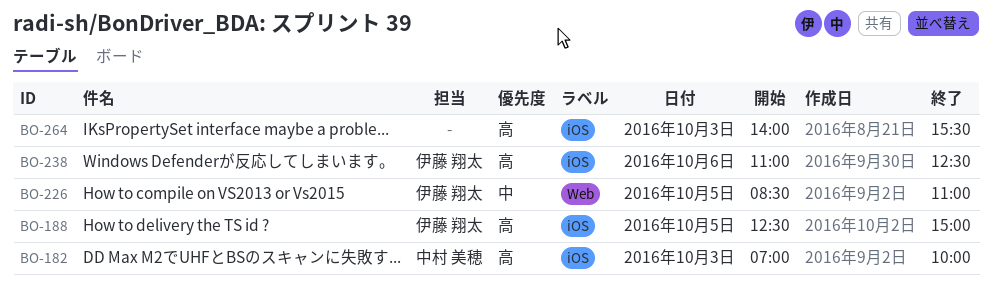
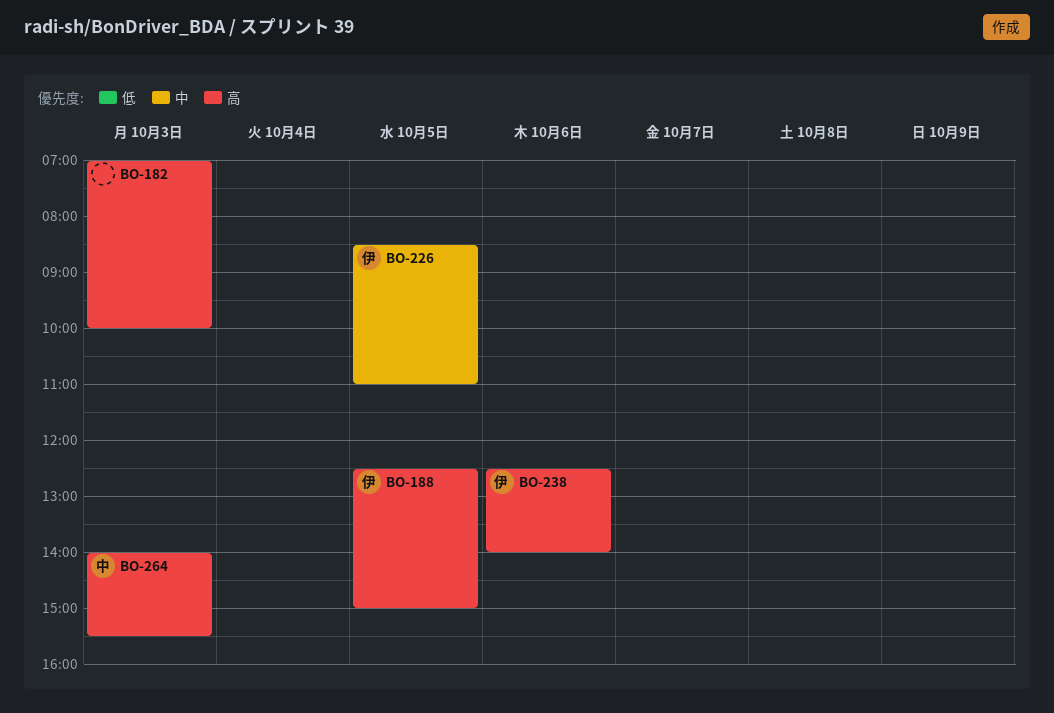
BO-182, owner: 中村 美穂 -> none
BO-238, begins: 11:00 -> 12:30
BO-238, ends: 12:30 -> 14:00
BO-264, owner: none -> 中村 美穂

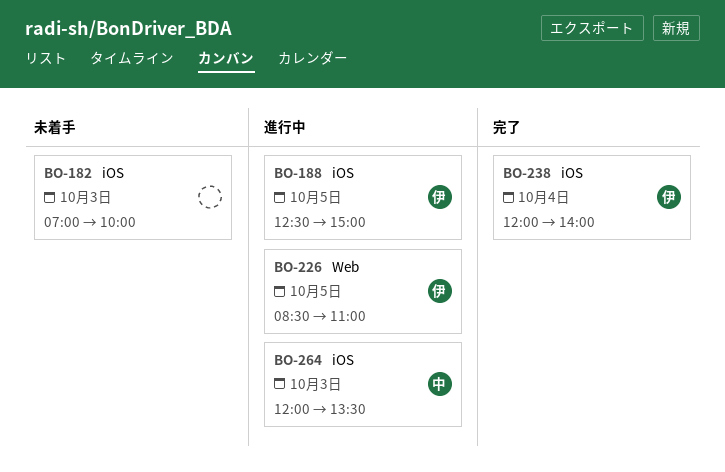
BO-238, day: Oct 6 -> Oct 4
BO-238, begins: 12:30 -> 12:00
BO-264, begins: 14:00 -> 12:00
BO-264, ends: 15:30 -> 13:30

